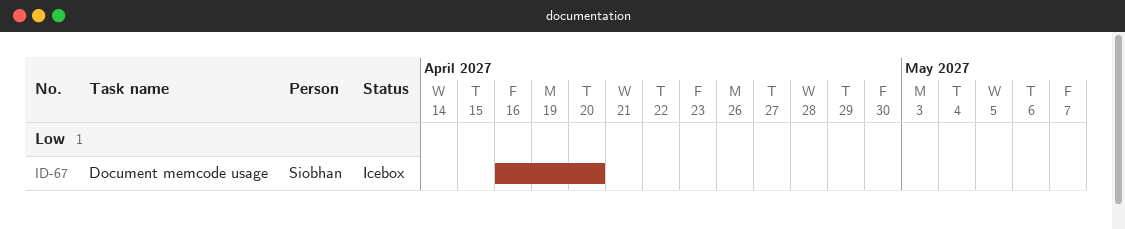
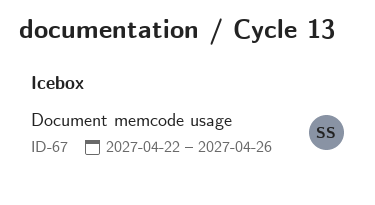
ID-67, start: Apr 16 -> Apr 22
ID-67, due: Apr 20 -> Apr 26

